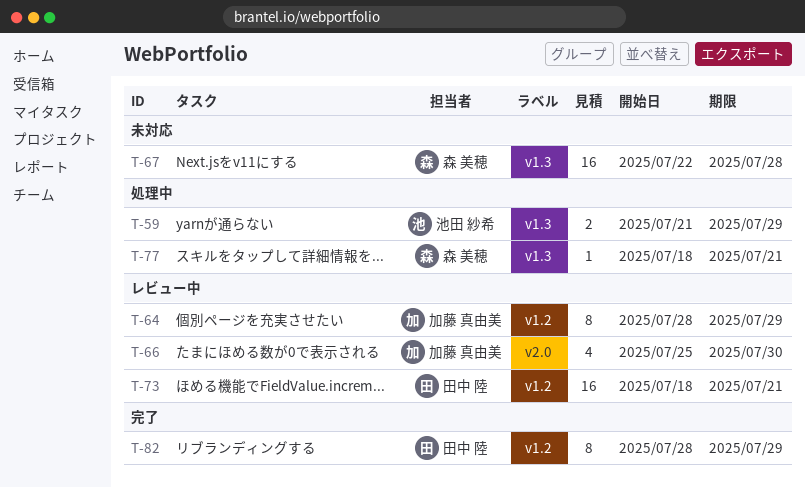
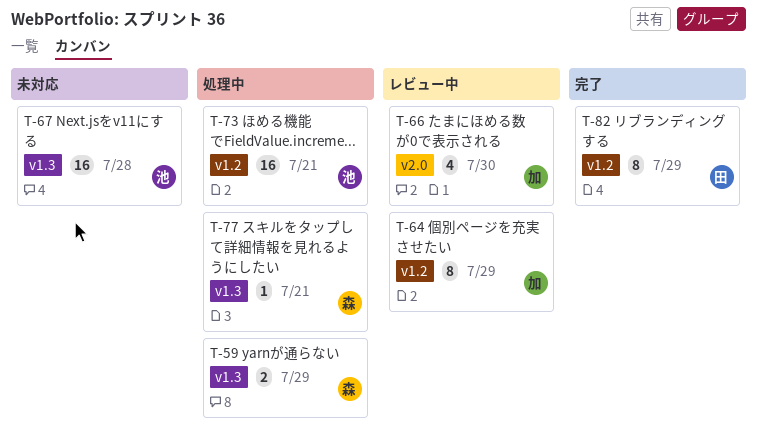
T-59, owner: 池田 紗希 -> 森 美穂
T-67, owner: 森 美穂 -> 池田 紗希
T-73, status: レビュー中 -> 処理中
T-73, owner: 田中 陸 -> 池田 紗希

